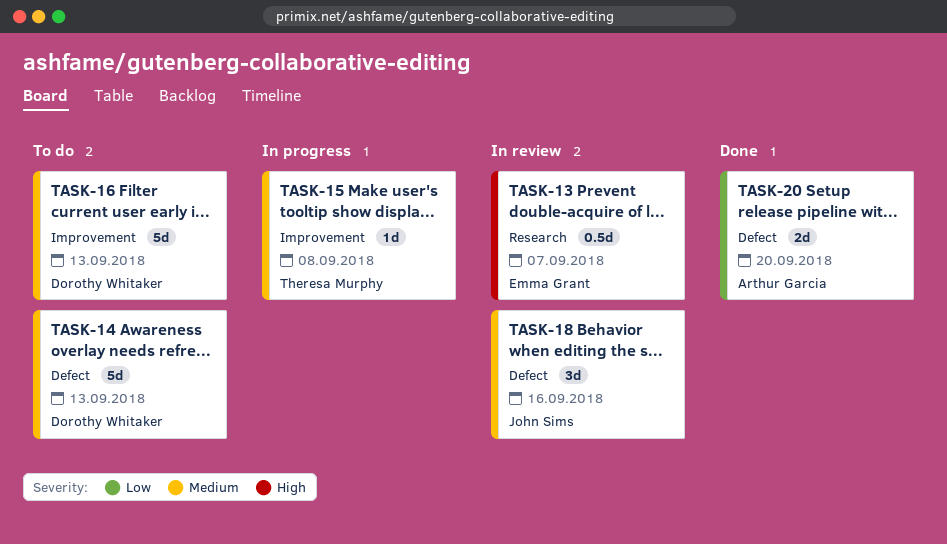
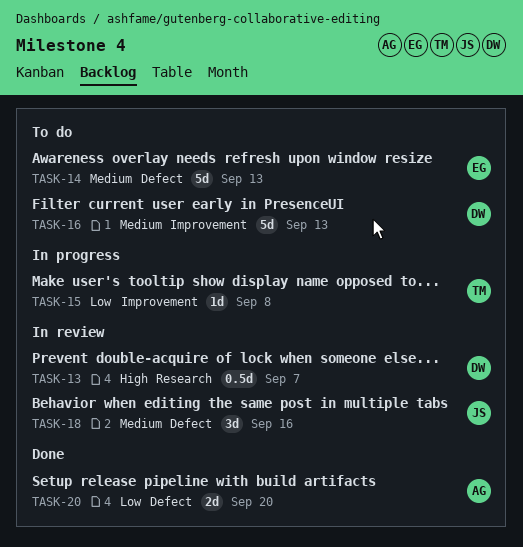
TASK-13, owner: Emma Grant -> Dorothy Whitaker
TASK-14, owner: Dorothy Whitaker -> Emma Grant
TASK-15, priority: Medium -> Low

